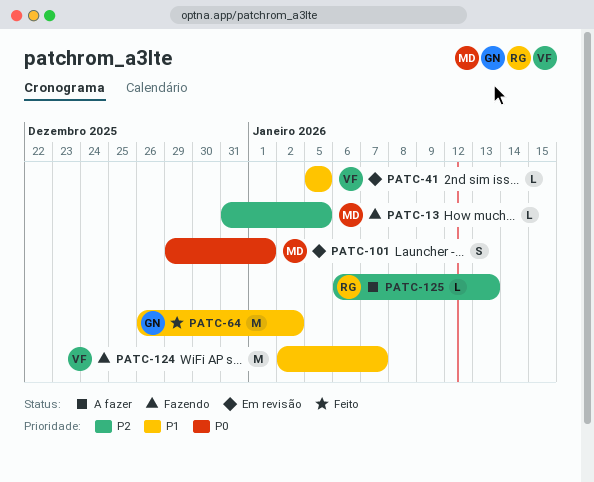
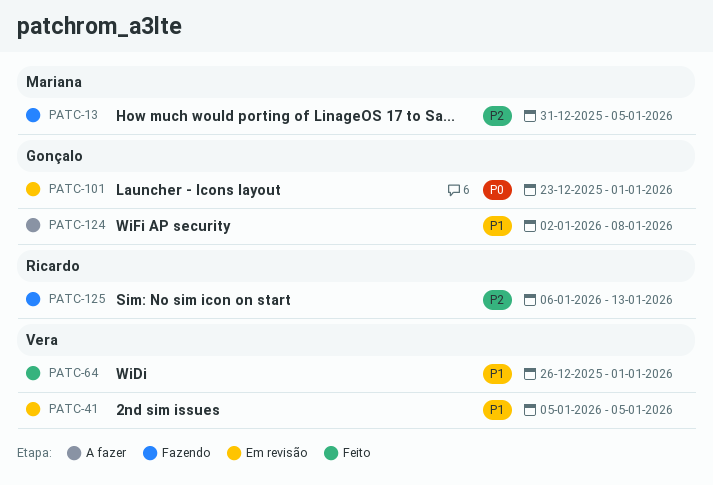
PATC-64, owner: Gonçalo -> Vera
PATC-64, due: Jan 2 -> Jan 1
PATC-101, owner: Mariana -> Gonçalo
PATC-101, start: Dec 29 -> Dec 23
PATC-124, status: Fazendo -> A fazer
PATC-124, owner: Vera -> Gonçalo
PATC-124, due: Jan 7 -> Jan 8
PATC-125, status: A fazer -> Fazendo

